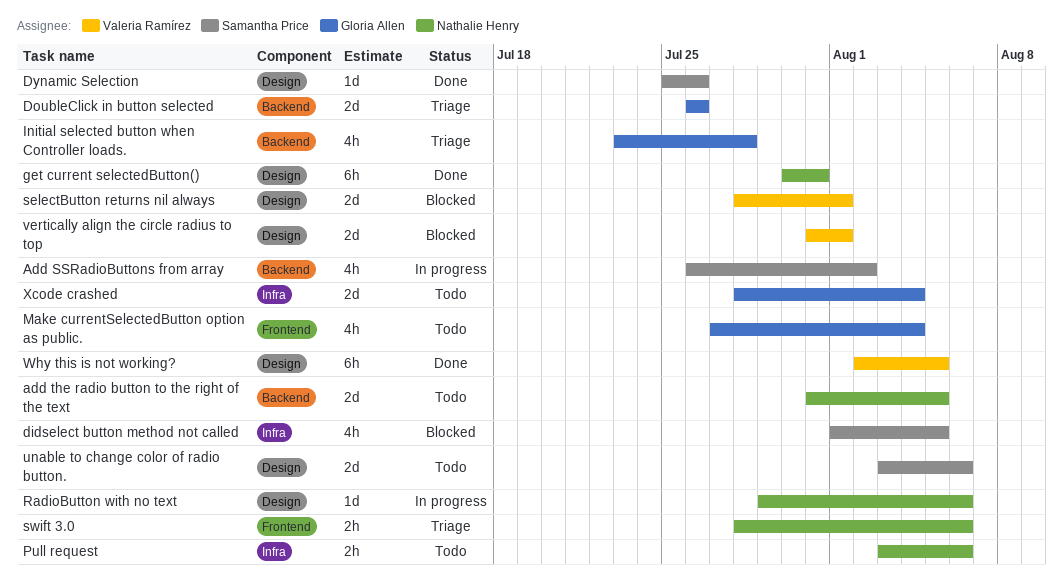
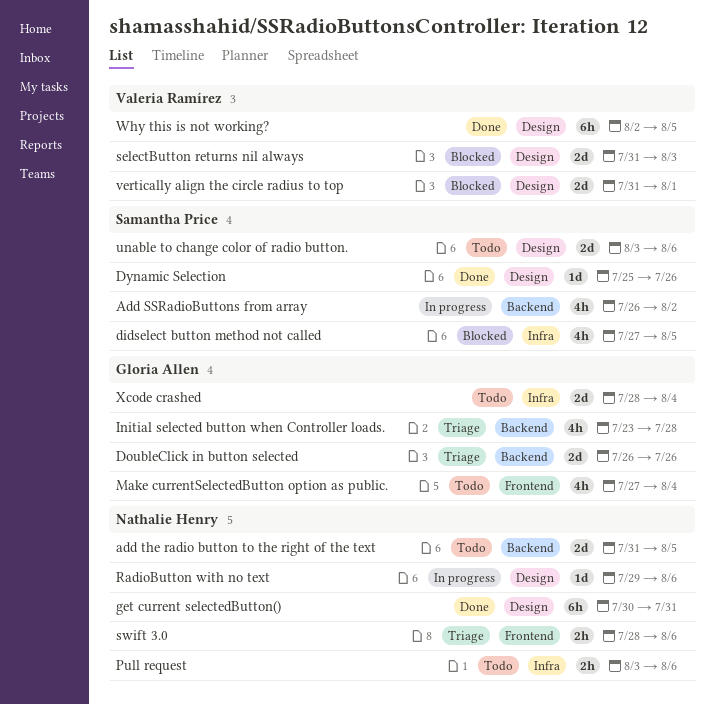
didselect button method not called, start: Aug 1 -> Jul 27
selectButton returns nil always, start: Jul 28 -> Jul 31
selectButton returns nil always, due: Aug 1 -> Aug 3

